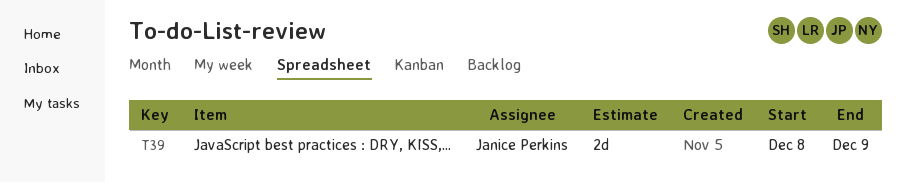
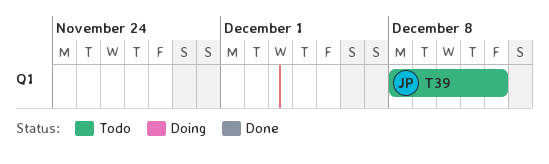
T39, due: Dec 9 -> Dec 12

